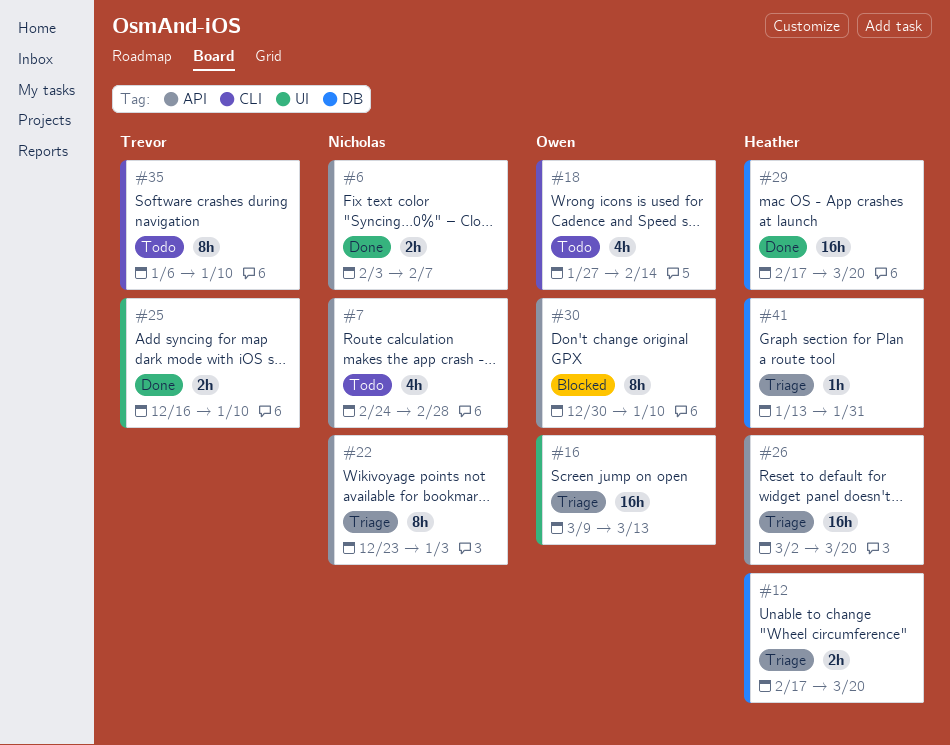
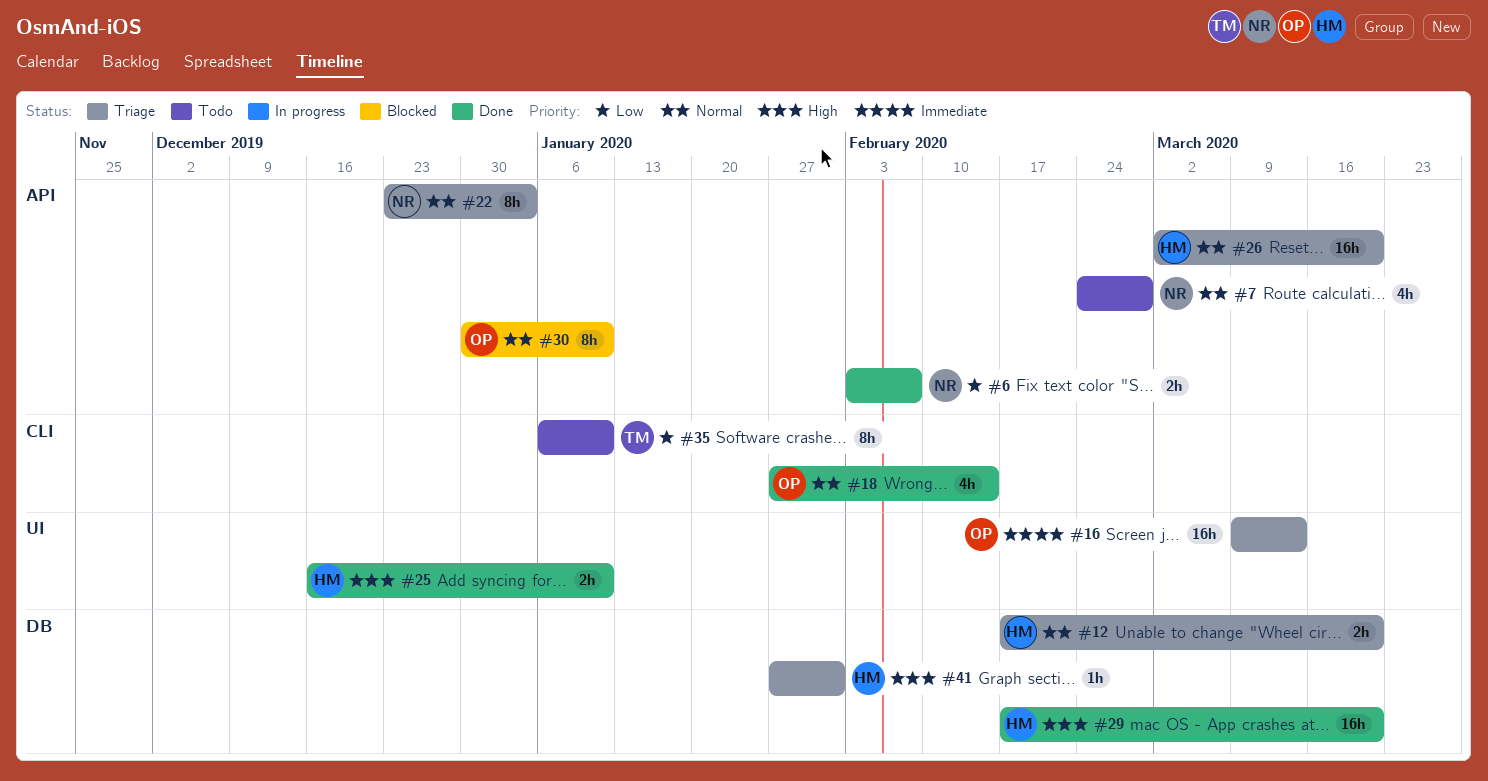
#18, status: Todo -> Done
#25, owner: Trevor -> Heather
#41, start: Jan 13 -> Jan 27

